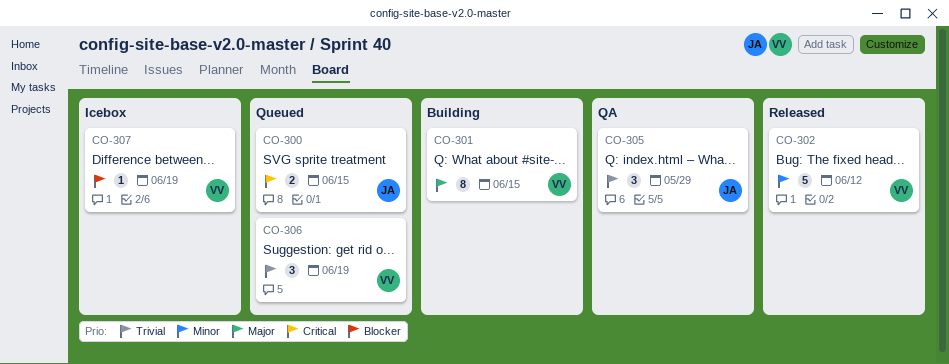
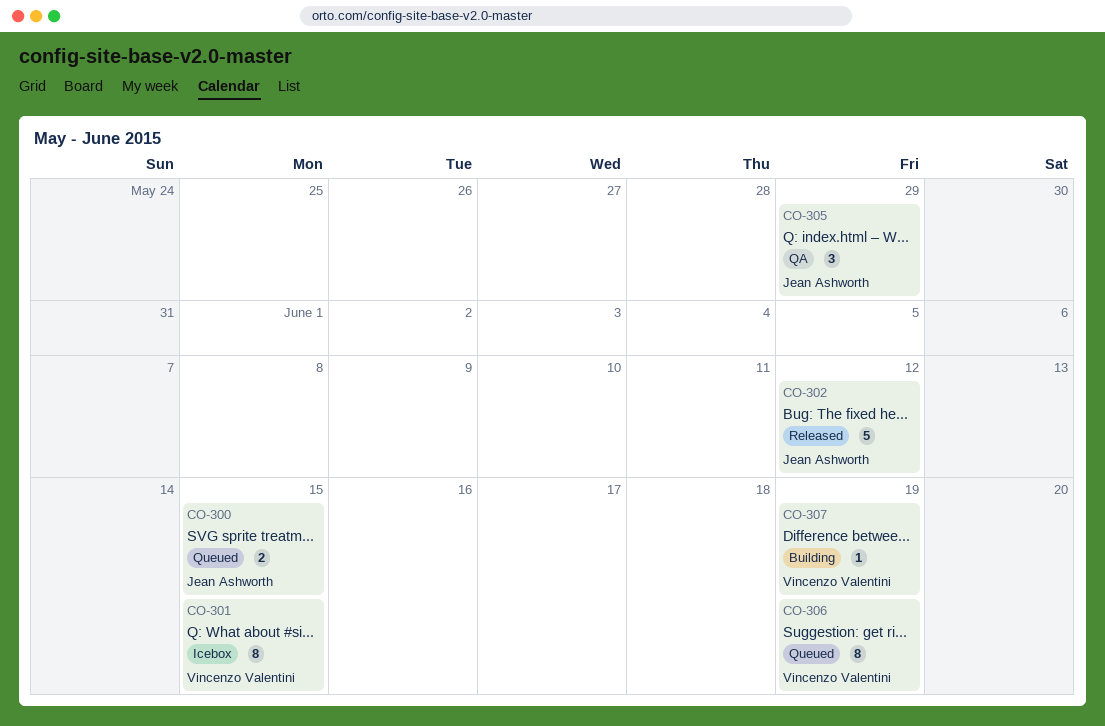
CO-301, status: Building -> Icebox
CO-302, owner: Vincenzo Valentini -> Jean Ashworth
CO-306, estimate: 3 -> 8
CO-307, status: Icebox -> Building

